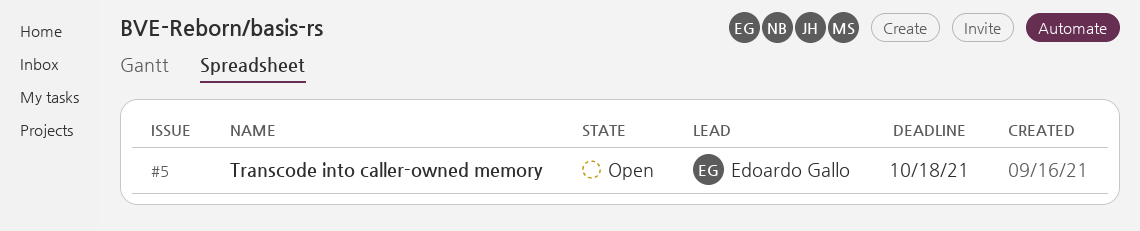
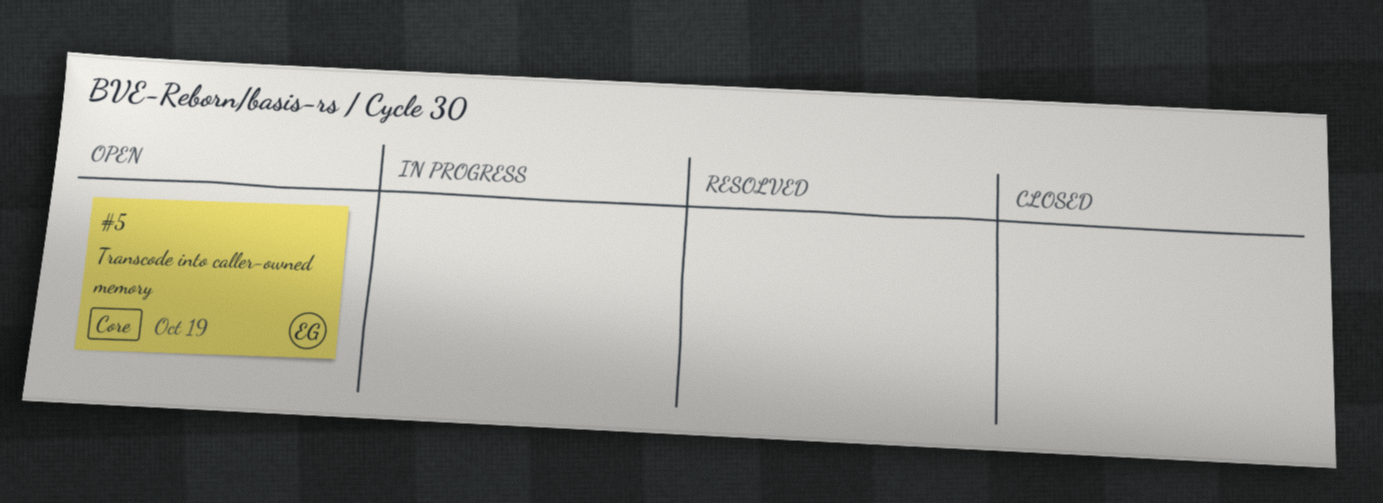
#5, due: Oct 18 -> Oct 19

